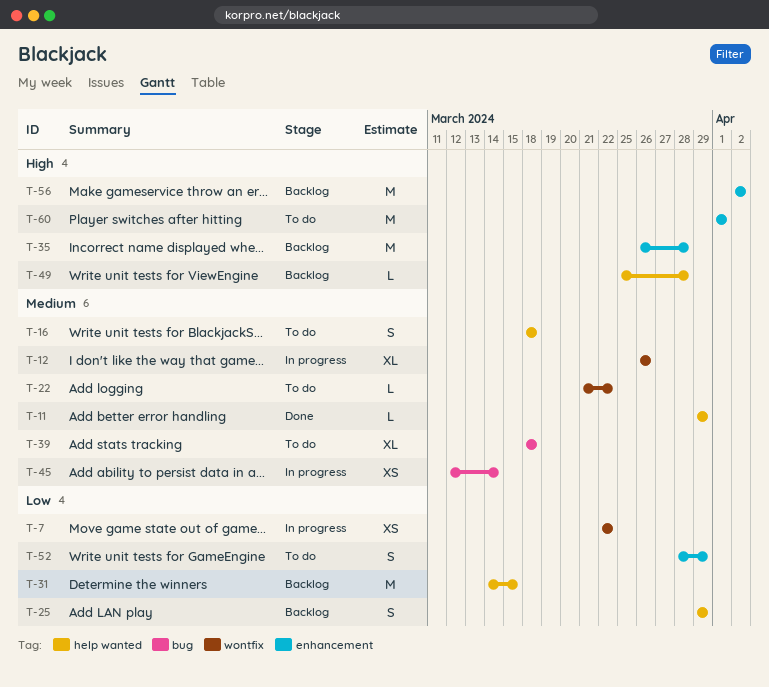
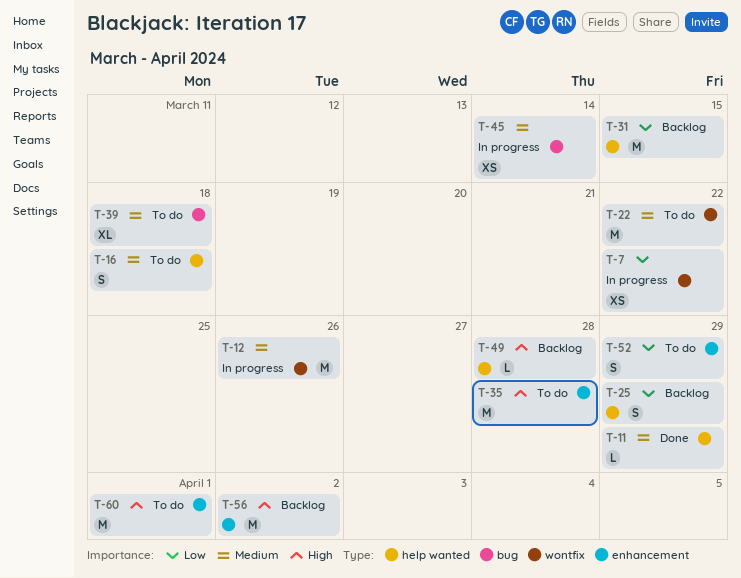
T-12, estimate: XL -> M
T-22, estimate: L -> M
T-35, status: Backlog -> To do

